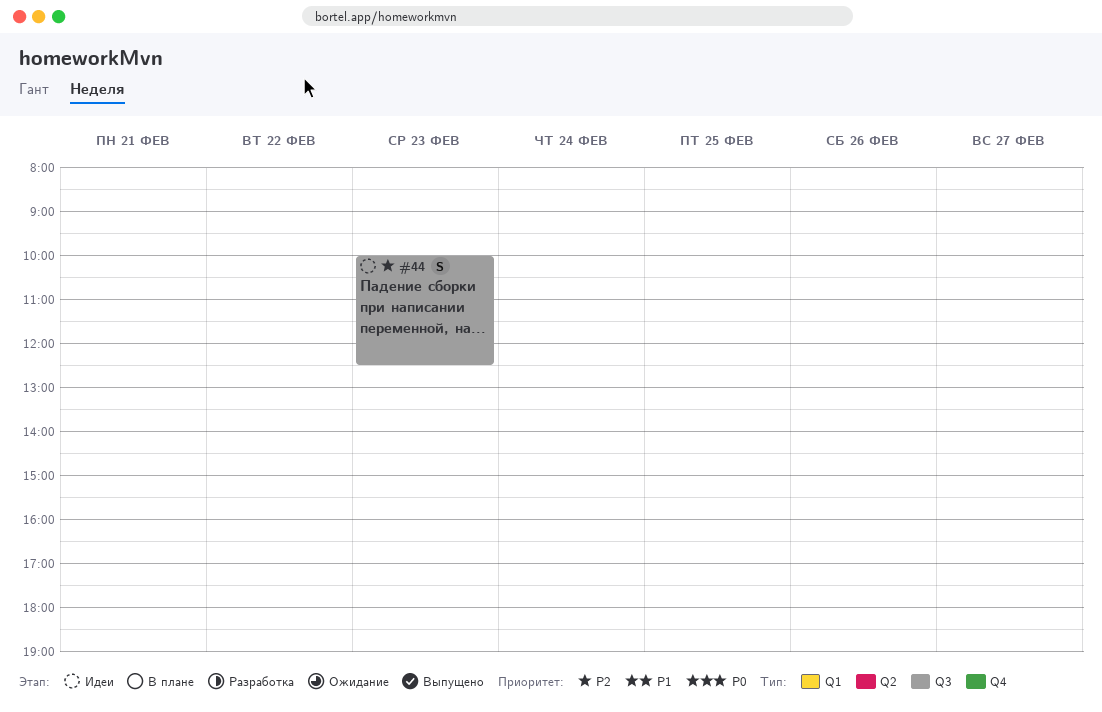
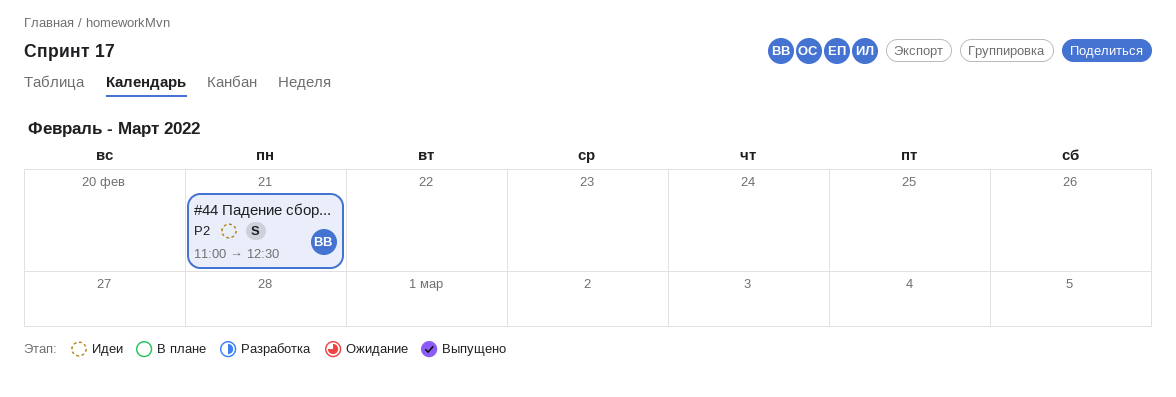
#44, day: Feb 23 -> Feb 21
#44, begins: 10:00 -> 11:00

